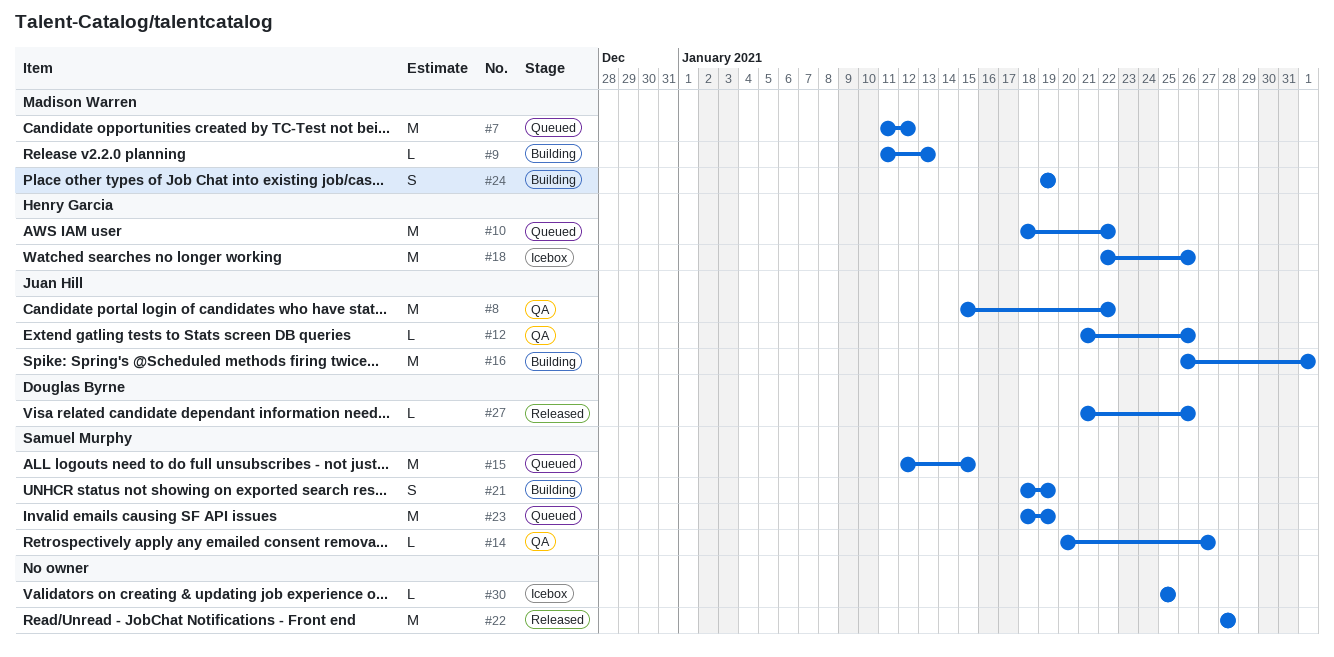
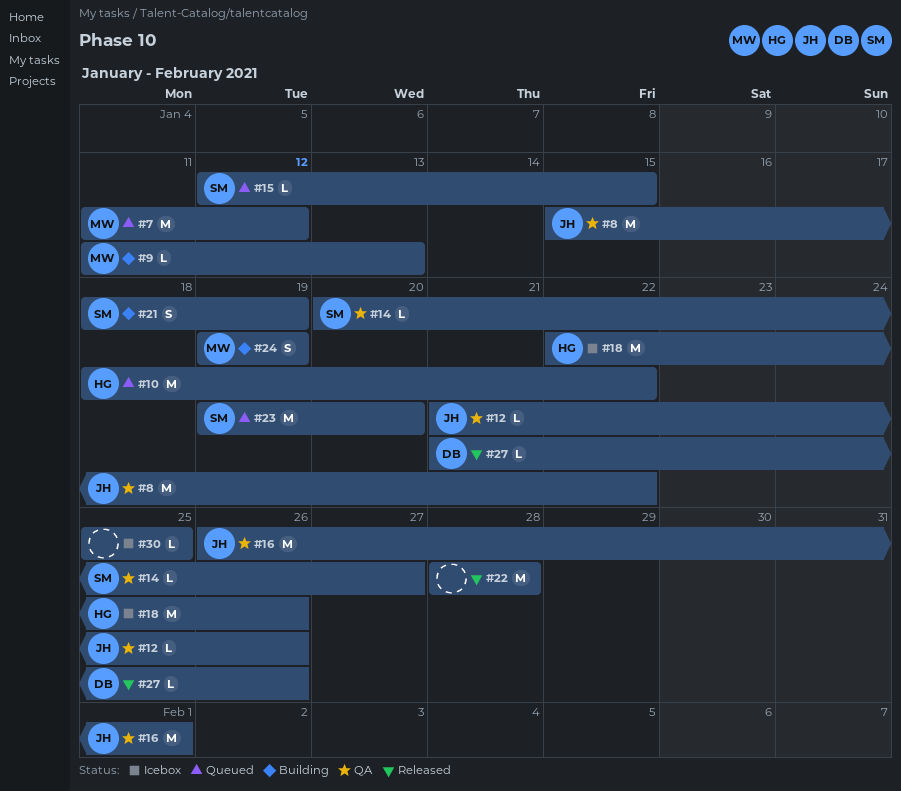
#15, estimate: M -> L
#16, status: Building -> QA
#23, start: Jan 18 -> Jan 19
#23, due: Jan 19 -> Jan 20

